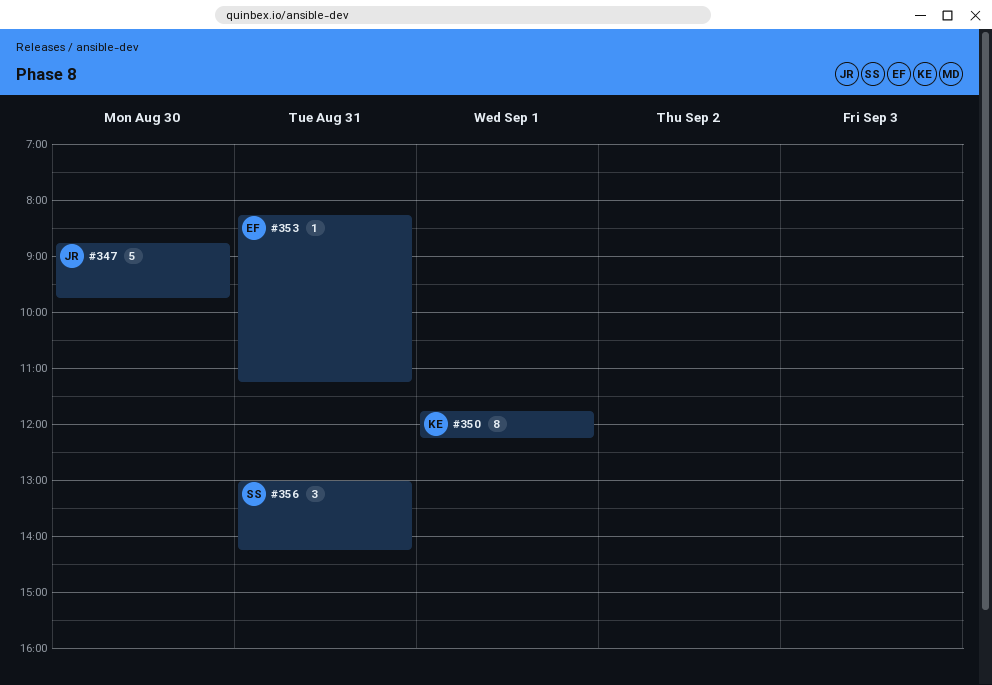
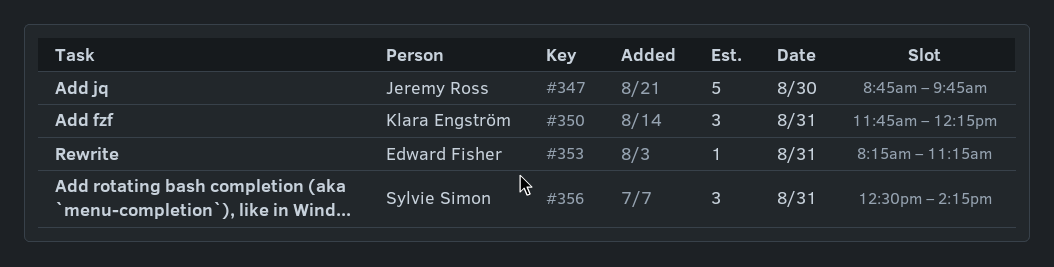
#350, estimate: 8 -> 3
#350, day: Sep 1 -> Aug 31
#356, begins: 13:00 -> 12:30

